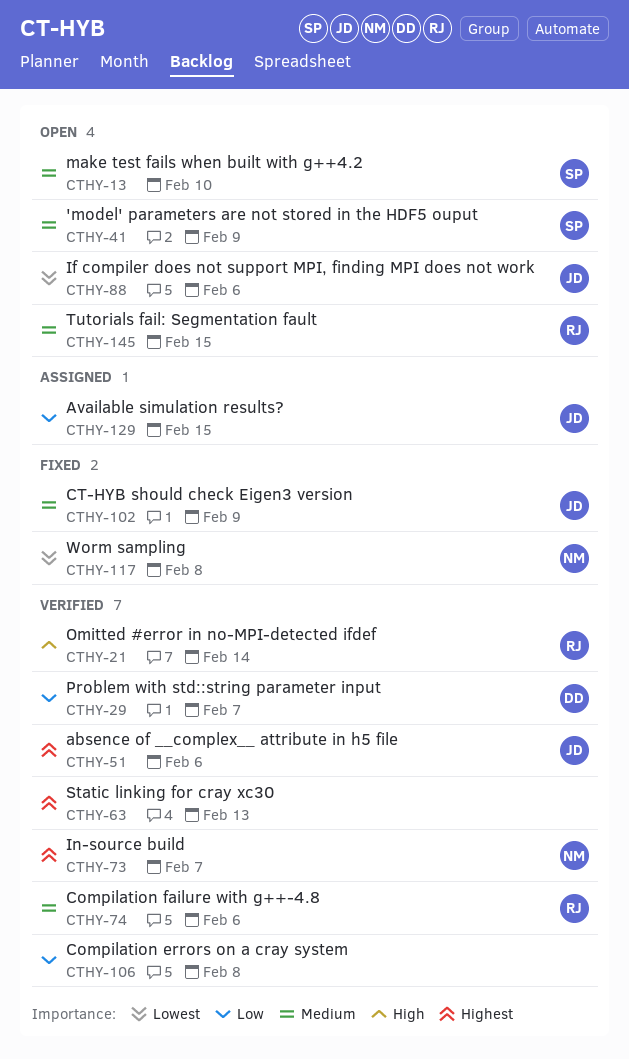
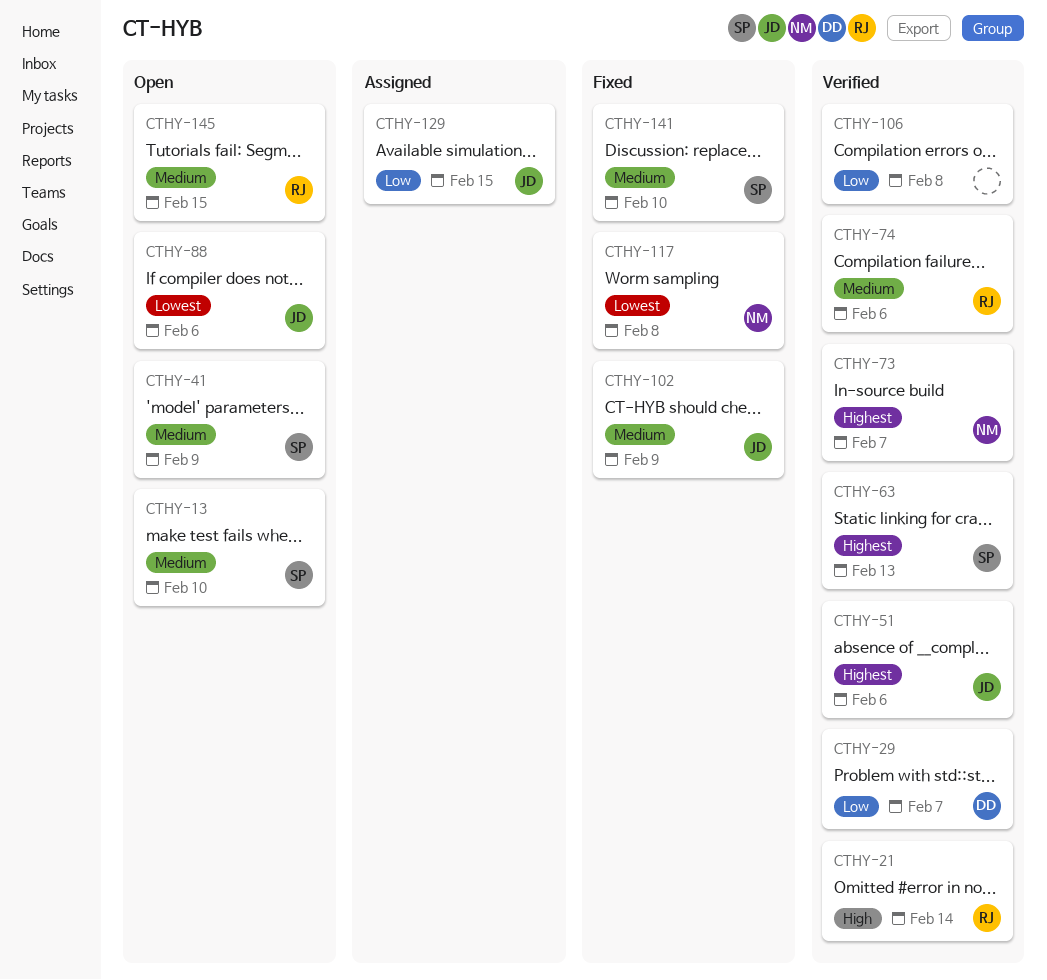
CTHY-63, owner: none -> SP
CTHY-141: none -> present

